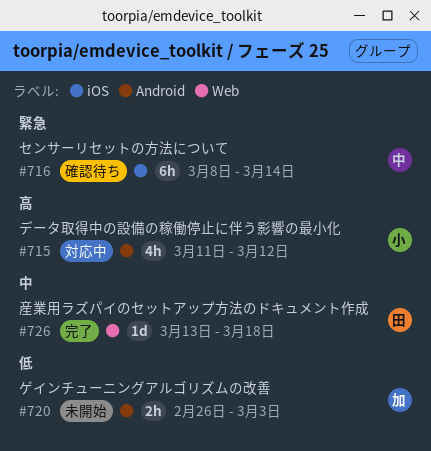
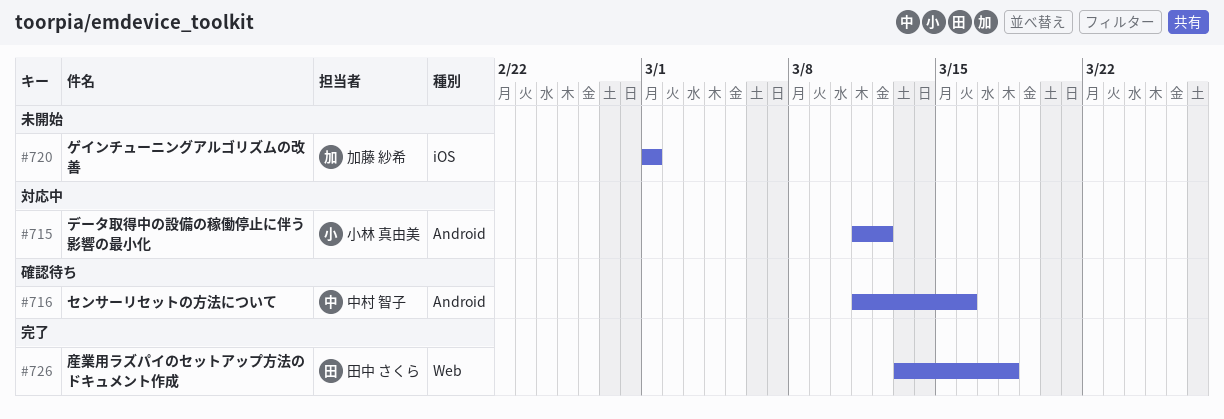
#716, label: iOS -> Android
#716, start: Mar 8 -> Mar 11
#716, due: Mar 14 -> Mar 16
#720, label: Android -> iOS
#720, start: Feb 26 -> Mar 1
#720, due: Mar 3 -> Mar 1

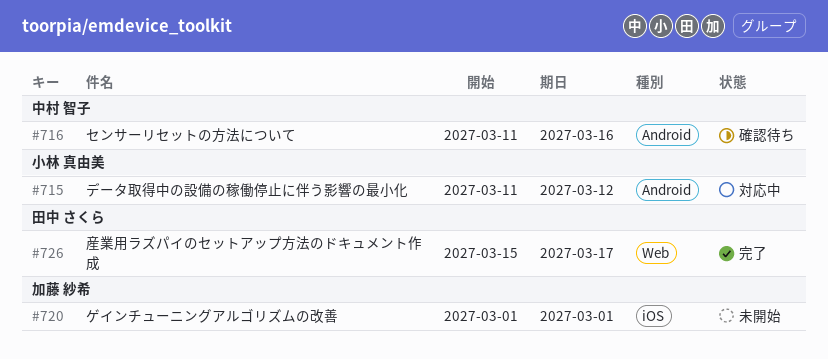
#726, start: Mar 13 -> Mar 15
#726, due: Mar 18 -> Mar 17

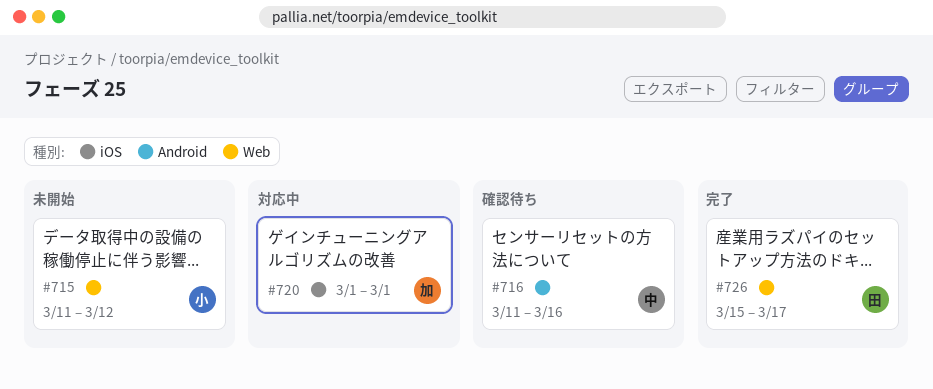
#715, status: 対応中 -> 未開始
#715, label: Android -> Web
#720, status: 未開始 -> 対応中

